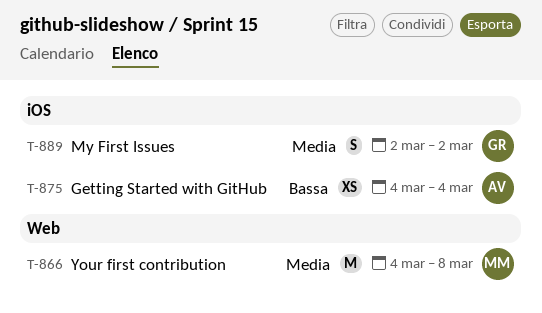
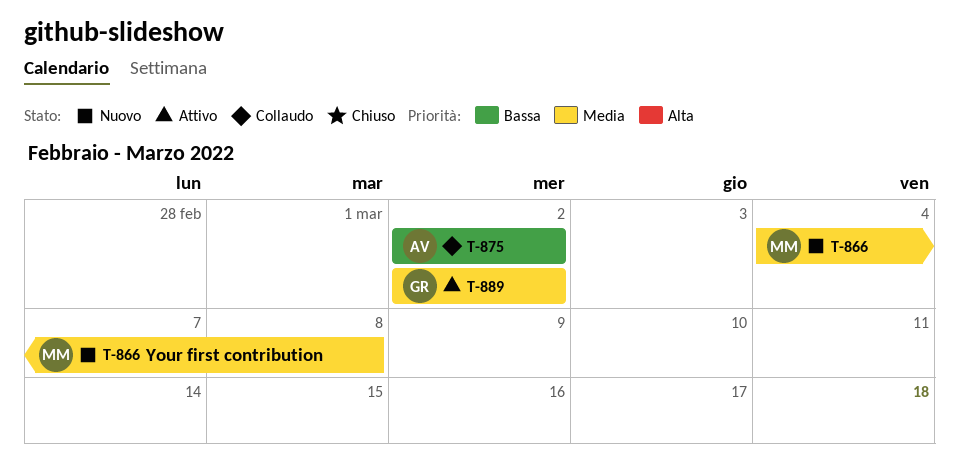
T-875, start: Mar 4 -> Mar 2
T-875, due: Mar 4 -> Mar 2

